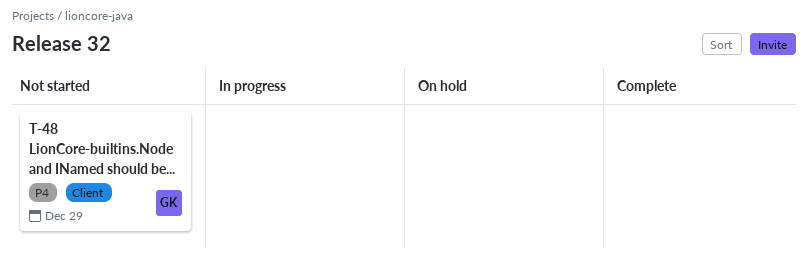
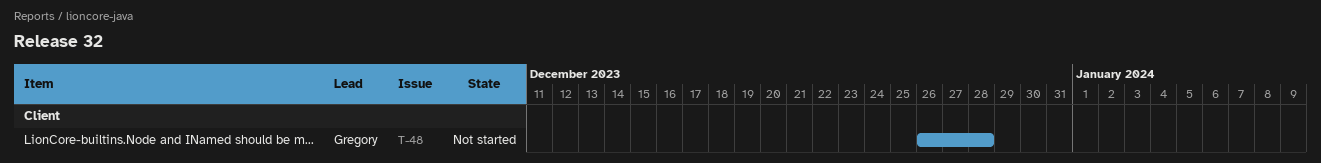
T-48, due: Dec 29 -> Dec 28

